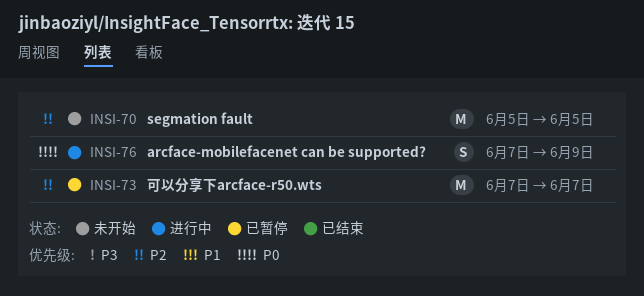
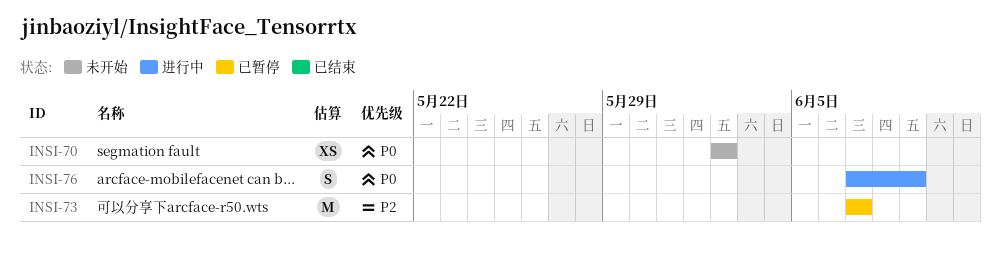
INSI-70, priority: P2 -> P0
INSI-70, estimate: M -> XS
INSI-70, start: Jun 5 -> Jun 2
INSI-70, due: Jun 5 -> Jun 2

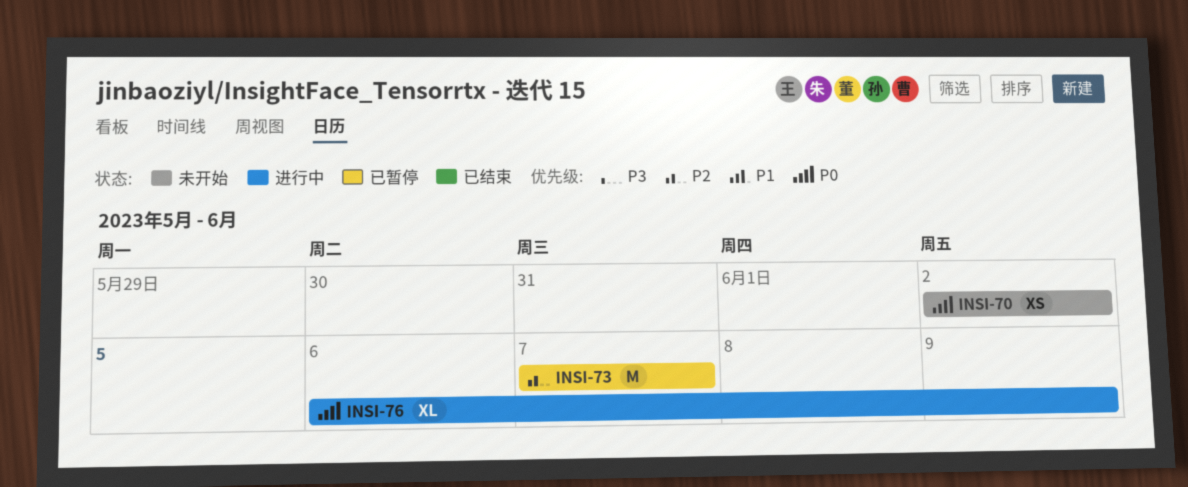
INSI-76, estimate: S -> XL
INSI-76, start: Jun 7 -> Jun 6

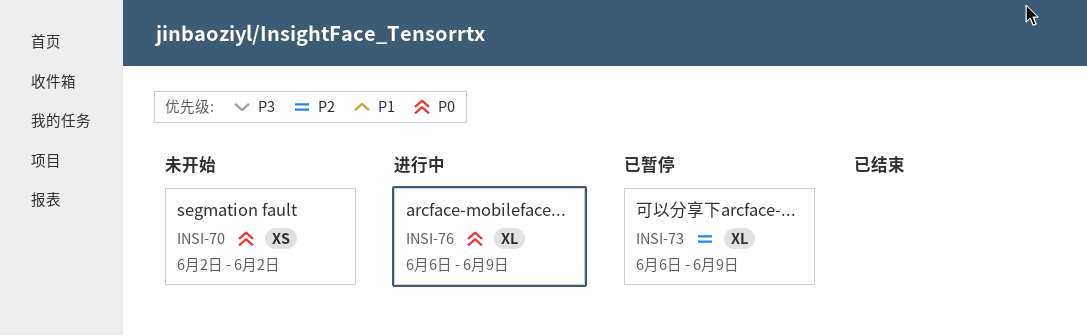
INSI-73, estimate: M -> XL
INSI-73, start: Jun 7 -> Jun 6
INSI-73, due: Jun 7 -> Jun 9

